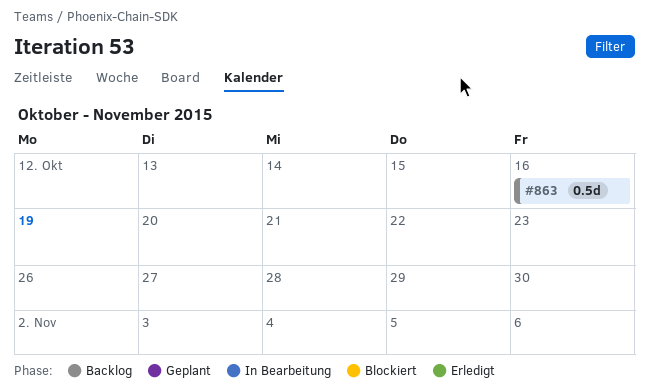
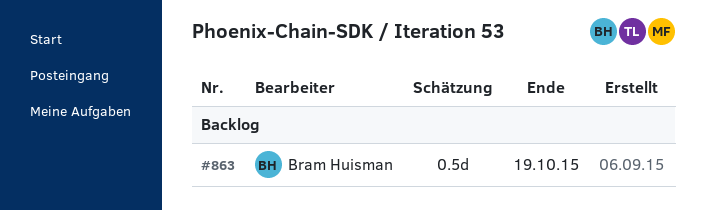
#863, due: Oct 16 -> Oct 19

